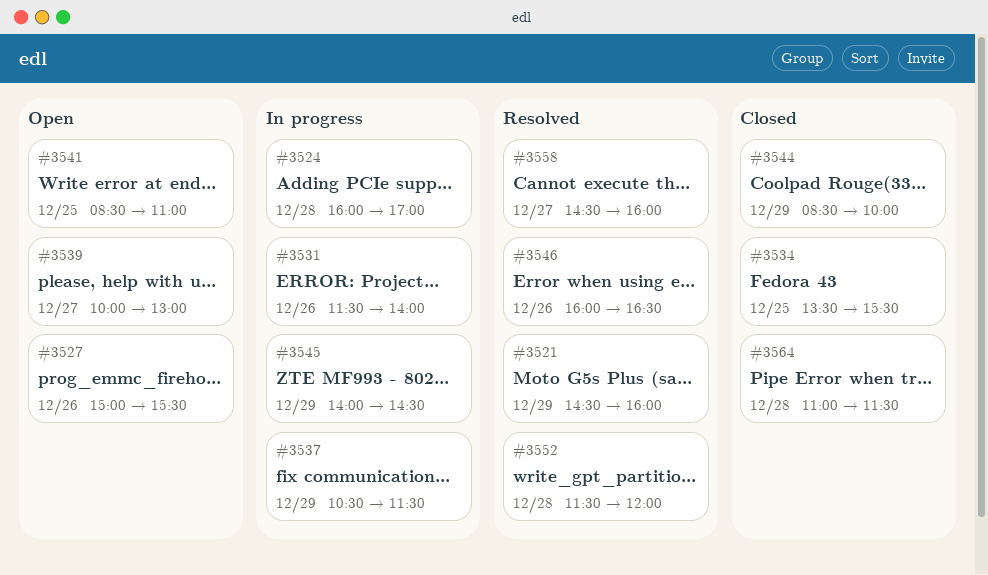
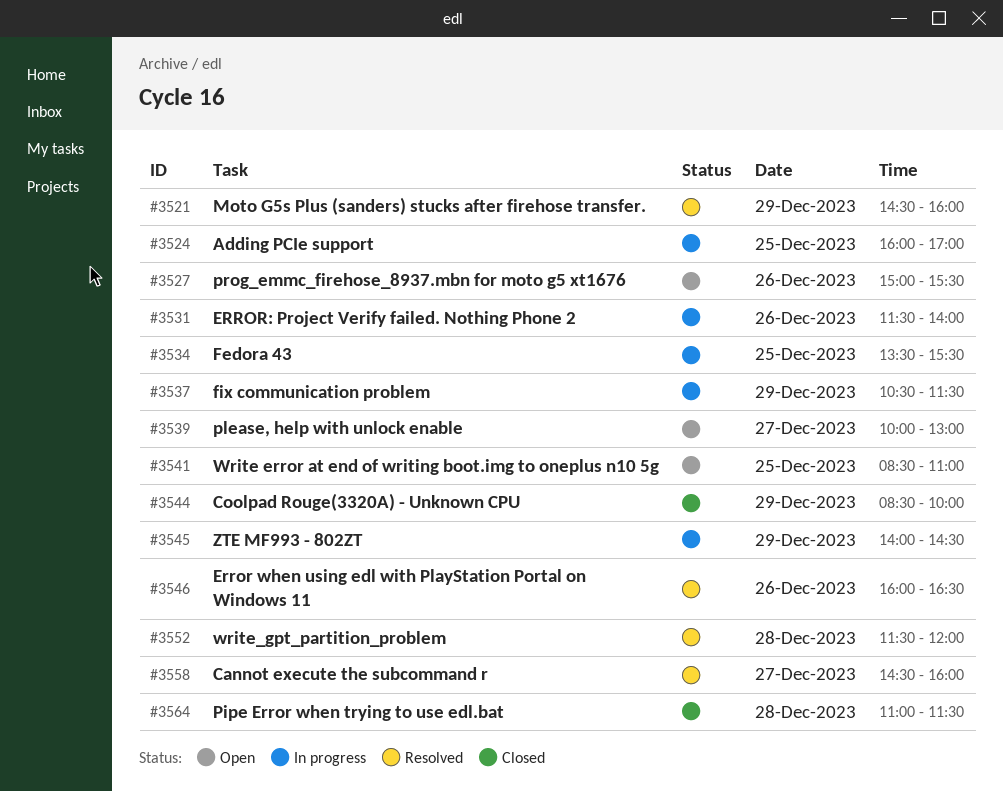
#3524, day: Dec 28 -> Dec 25
#3534, status: Closed -> In progress

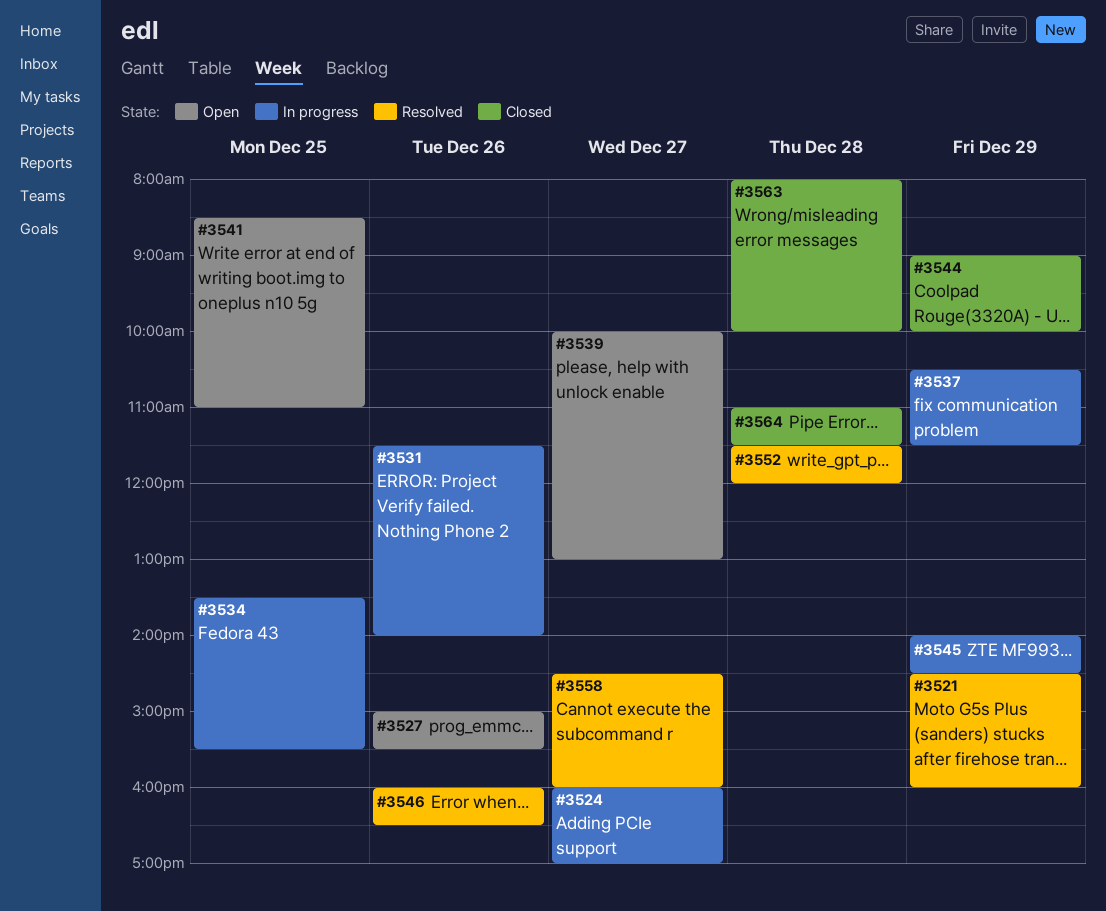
#3524, day: Dec 25 -> Dec 27
#3544, begins: 08:30 -> 09:00
#3563: none -> present

